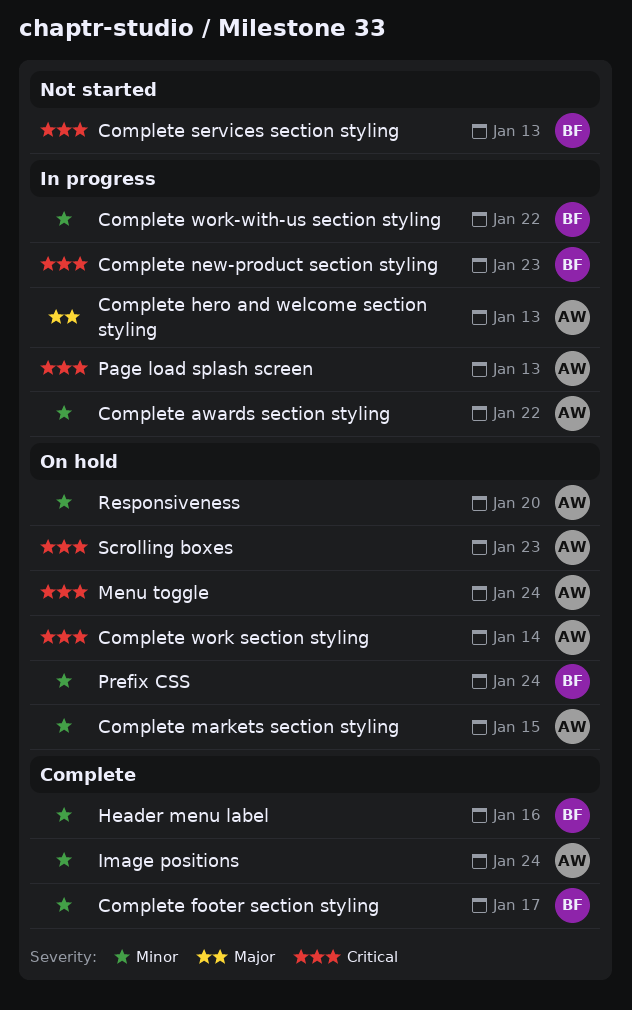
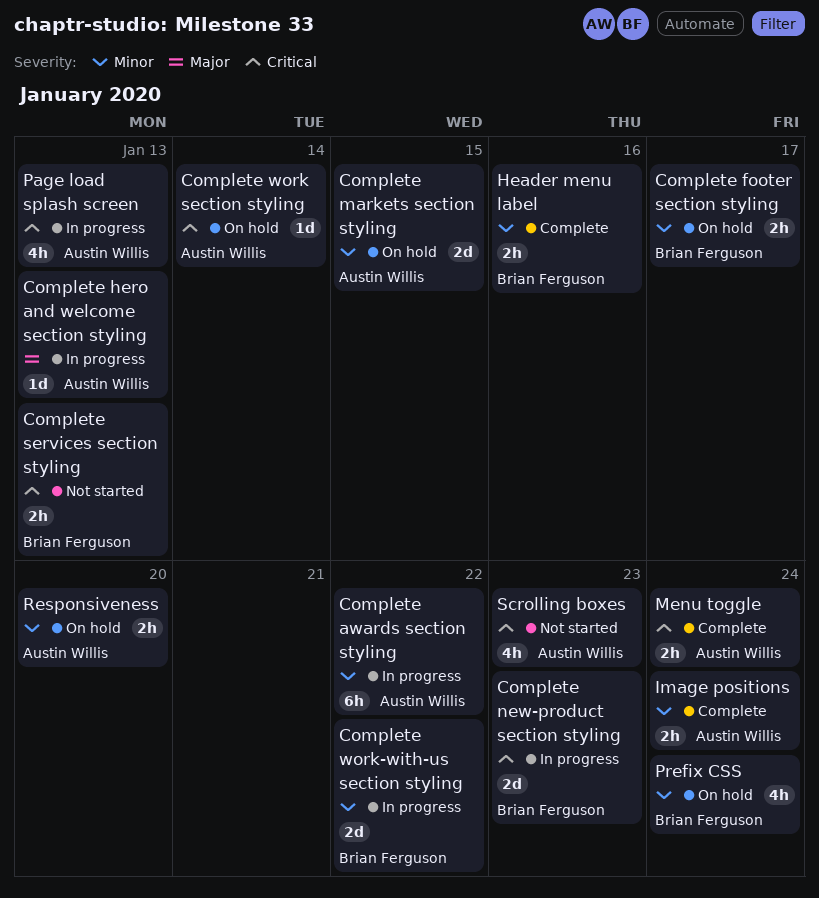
Complete footer section styling, status: Complete -> On hold
Menu toggle, status: On hold -> Complete
Scrolling boxes, status: On hold -> Not started

